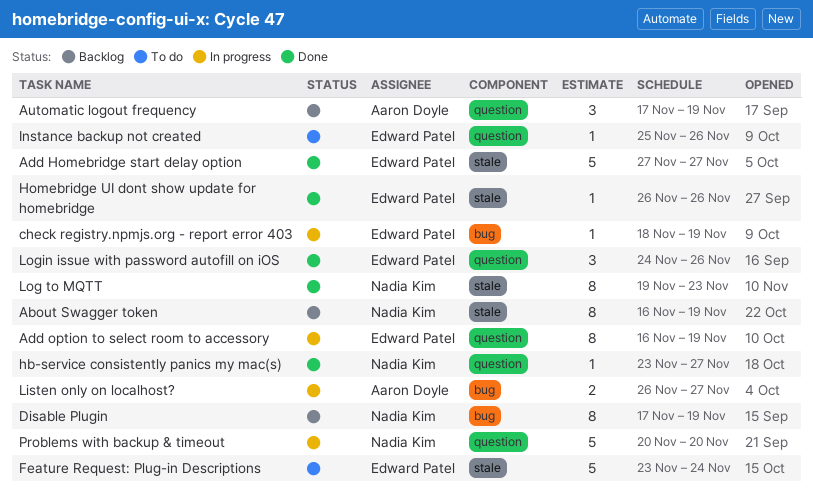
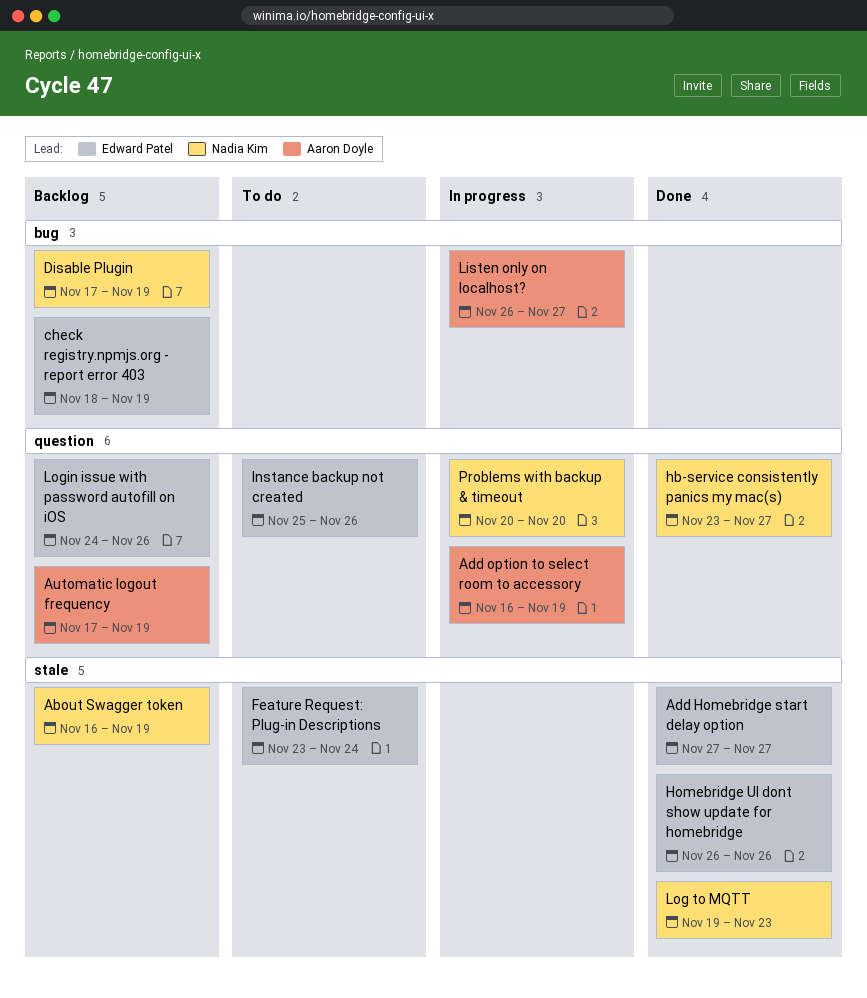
Add option to select room to accessory, owner: Edward Patel -> Aaron Doyle
check registry.npmjs.org - report error 403, status: In progress -> Backlog
Login issue with password autofill on iOS, status: Done -> Backlog

